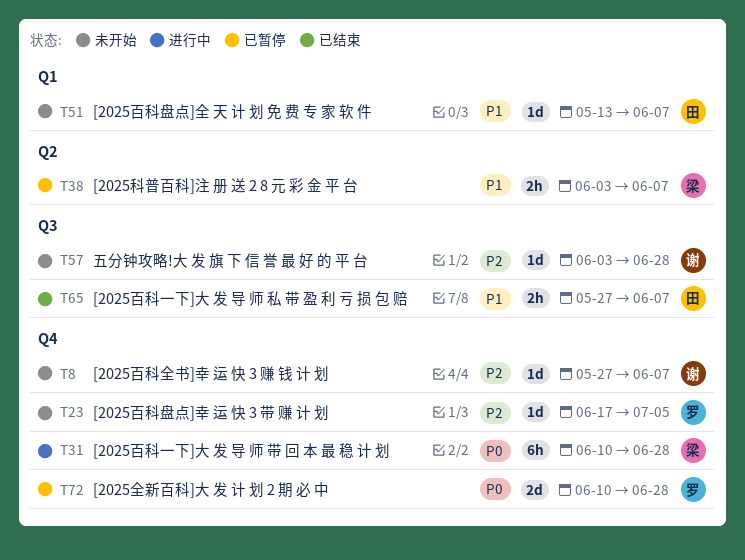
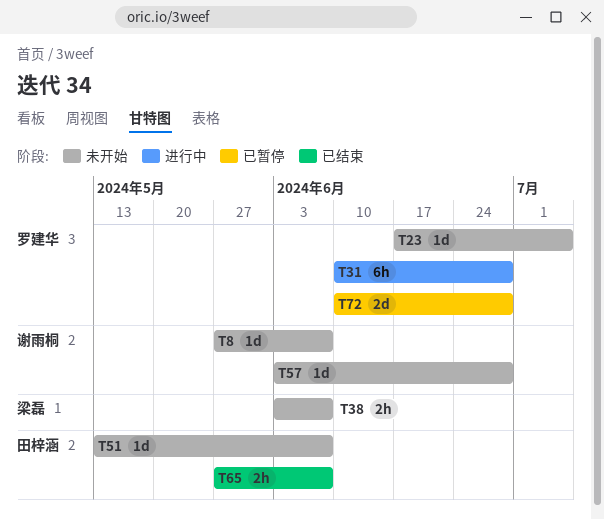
T31, owner: 梁磊 -> 罗建华
T38, status: 已暂停 -> 未开始

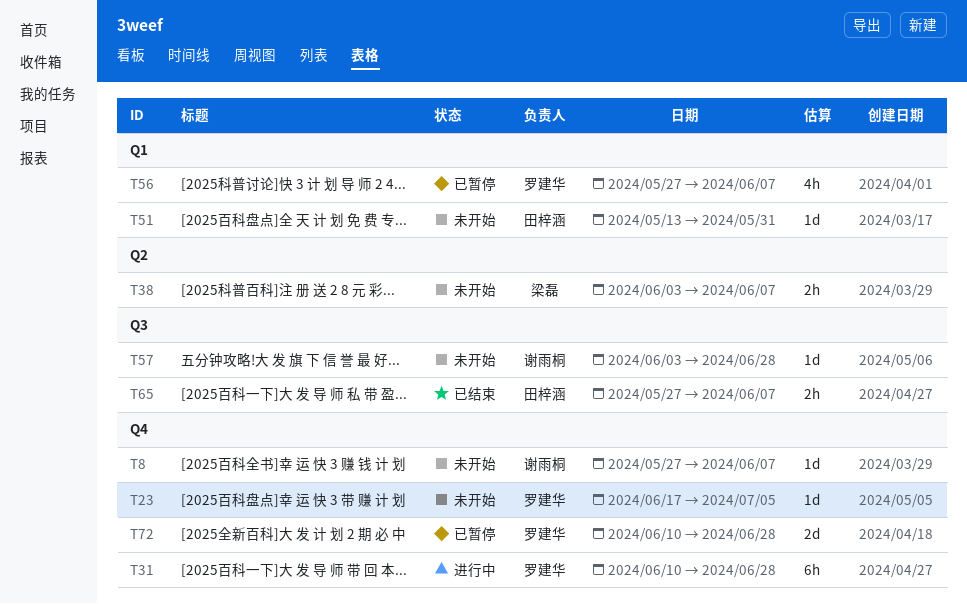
T51, due: Jun 7 -> May 31
T56: none -> present

